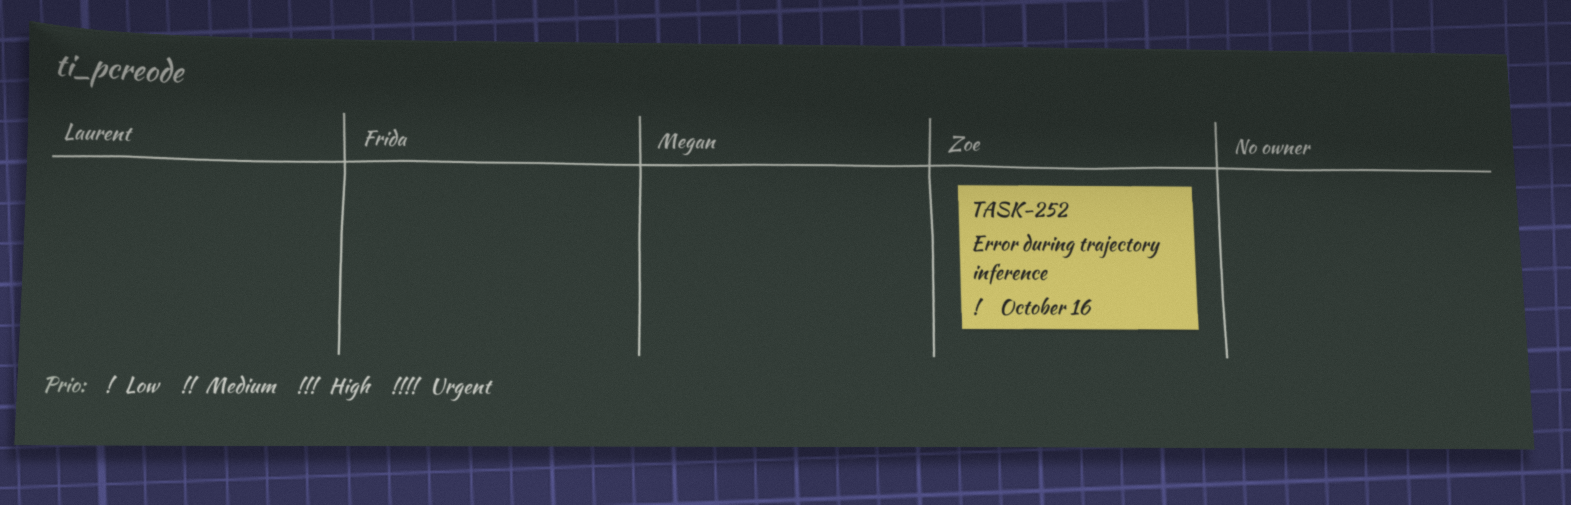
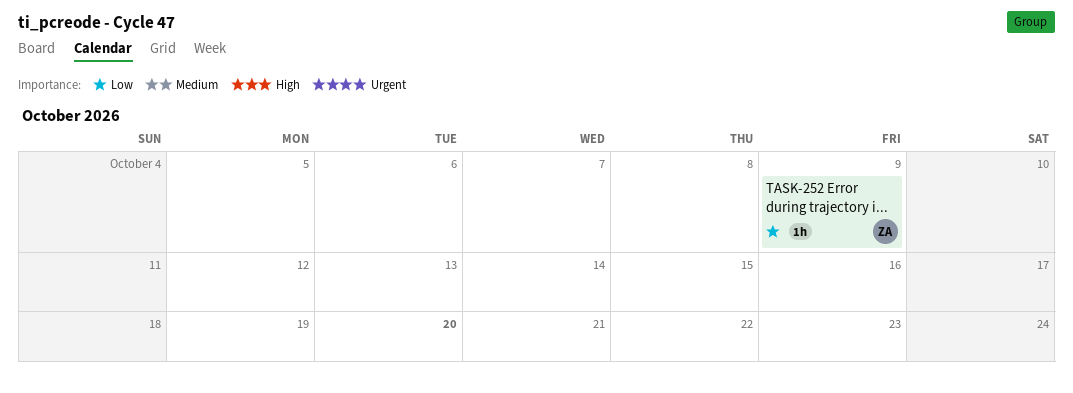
TASK-252, due: Oct 16 -> Oct 9

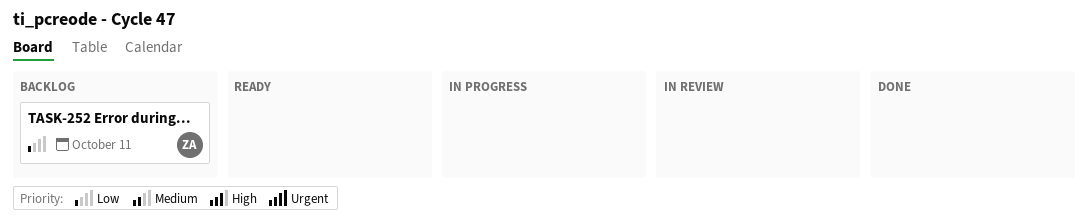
TASK-252, due: Oct 9 -> Oct 11

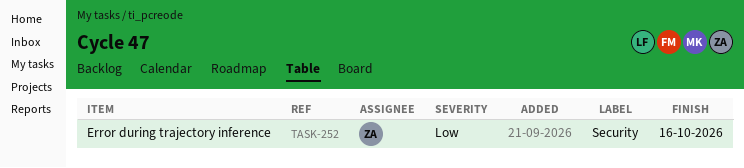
TASK-252, due: Oct 11 -> Oct 16

